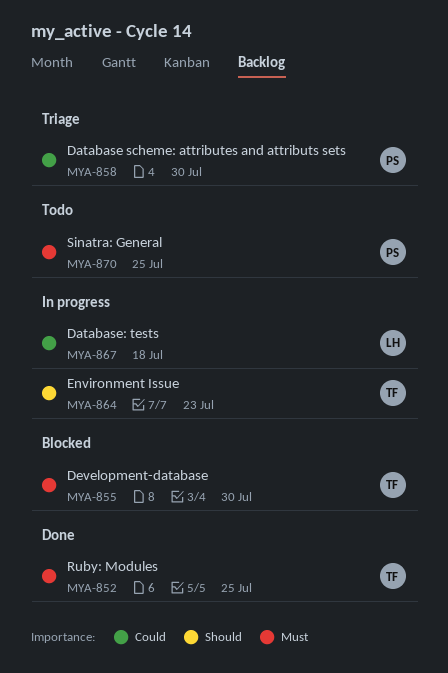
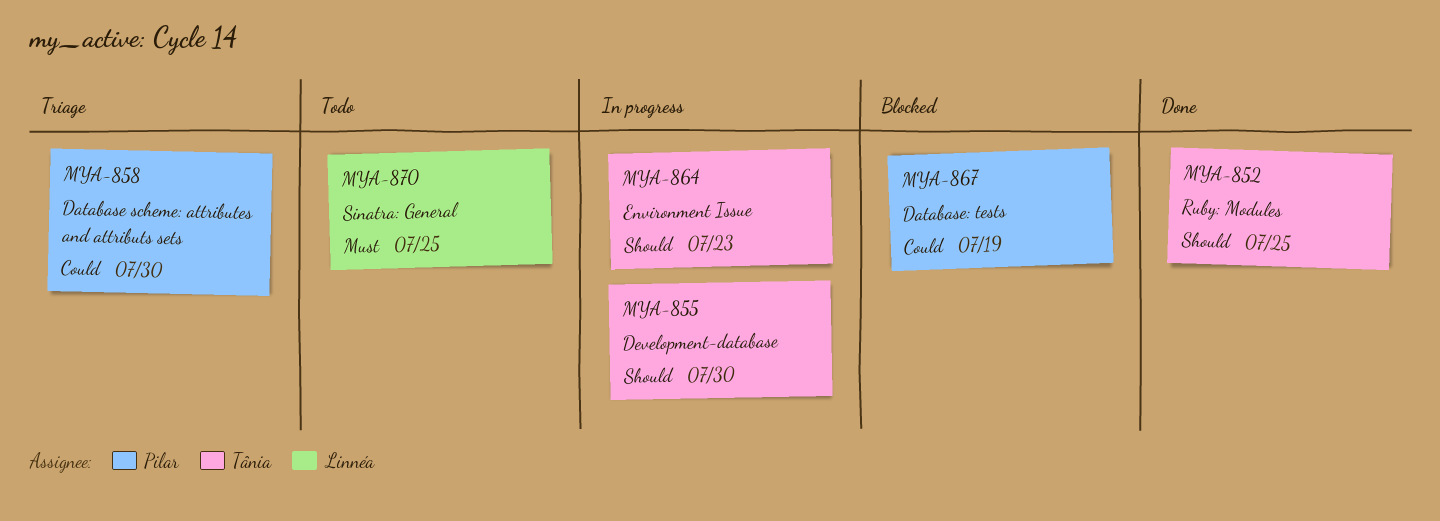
MYA-852, priority: Must -> Should
MYA-855, status: Blocked -> In progress
MYA-855, priority: Must -> Should
MYA-867, status: In progress -> Blocked
MYA-867, owner: Linnéa -> Pilar
MYA-867, due: Jul 18 -> Jul 19
MYA-870, owner: Pilar -> Linnéa

